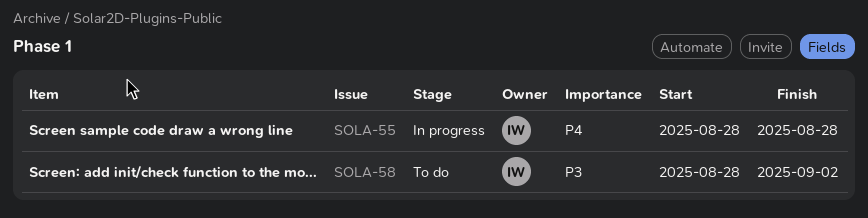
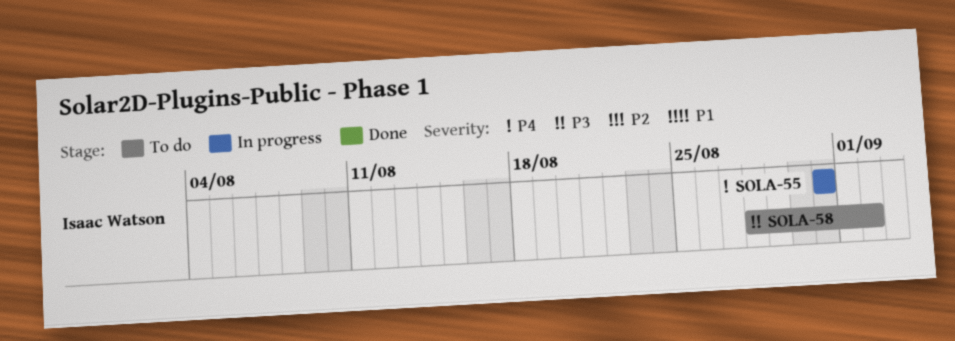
SOLA-55, start: Aug 28 -> Aug 31
SOLA-55, due: Aug 28 -> Aug 31

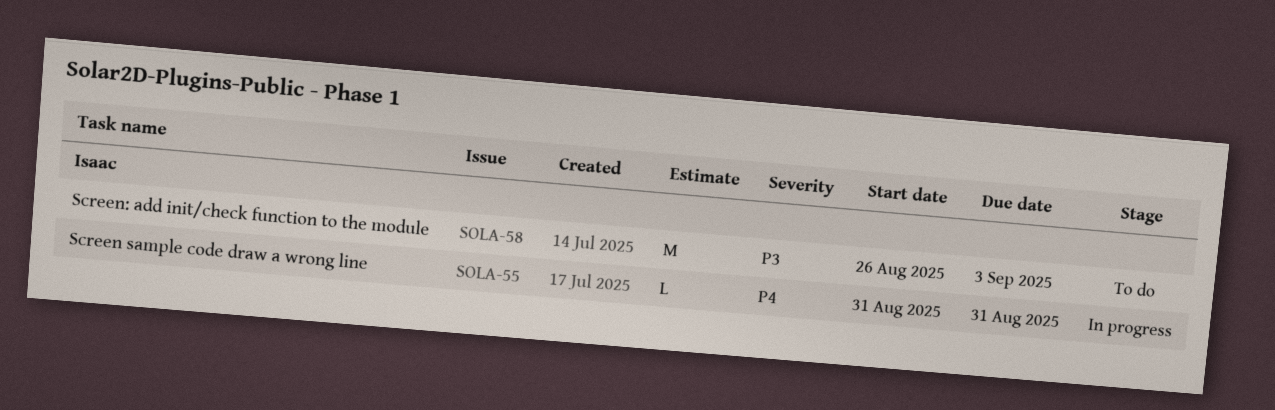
SOLA-58, start: Aug 28 -> Aug 26
SOLA-58, due: Sep 2 -> Sep 3

